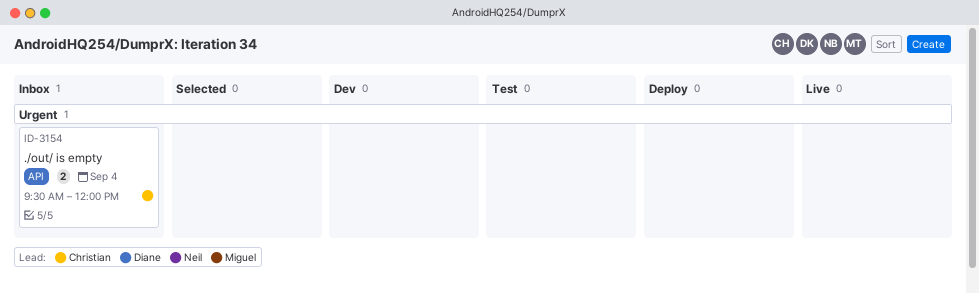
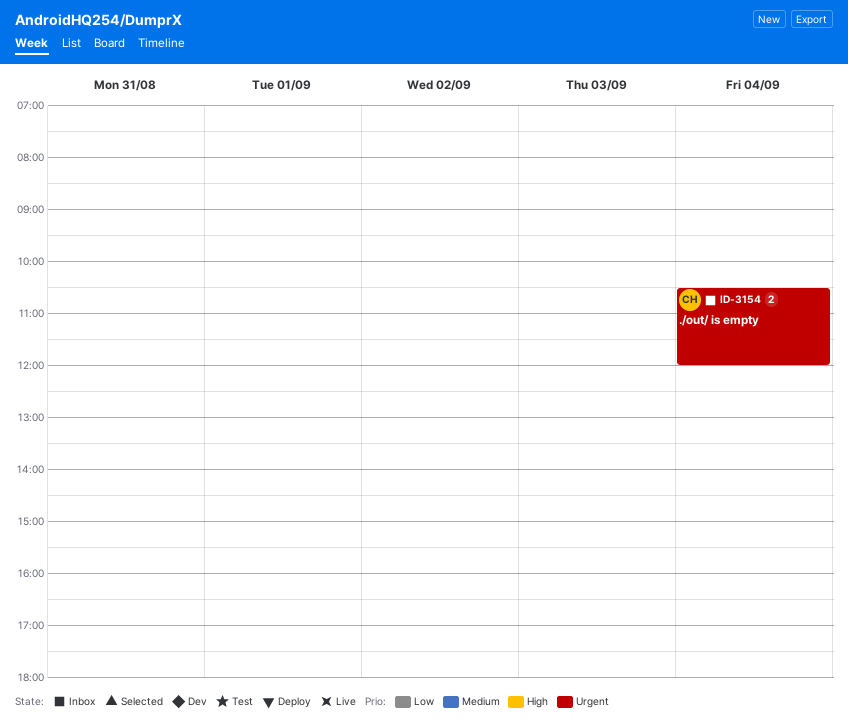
ID-3154, begins: 09:30 -> 10:30

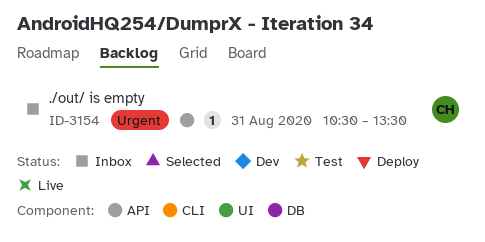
ID-3154, estimate: 2 -> 1
ID-3154, day: Sep 4 -> Aug 31
ID-3154, ends: 12:00 -> 13:30

